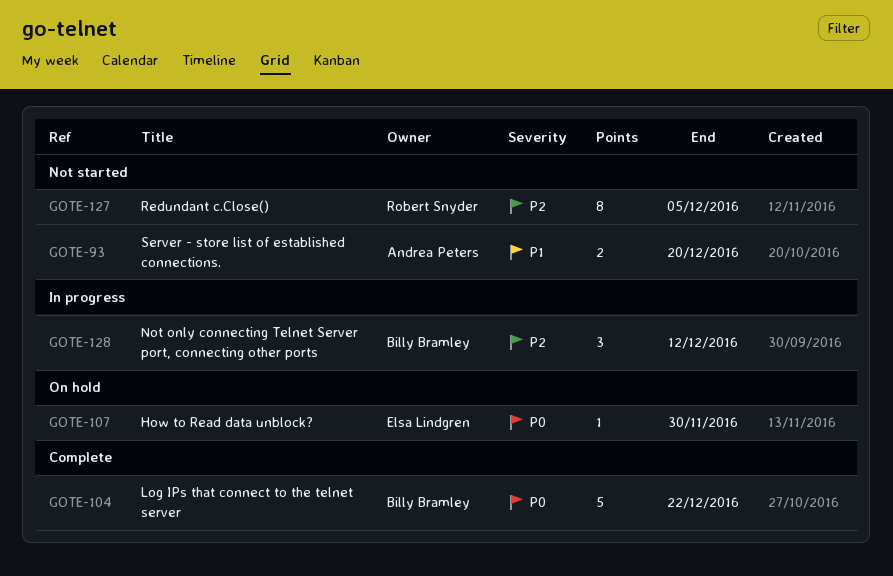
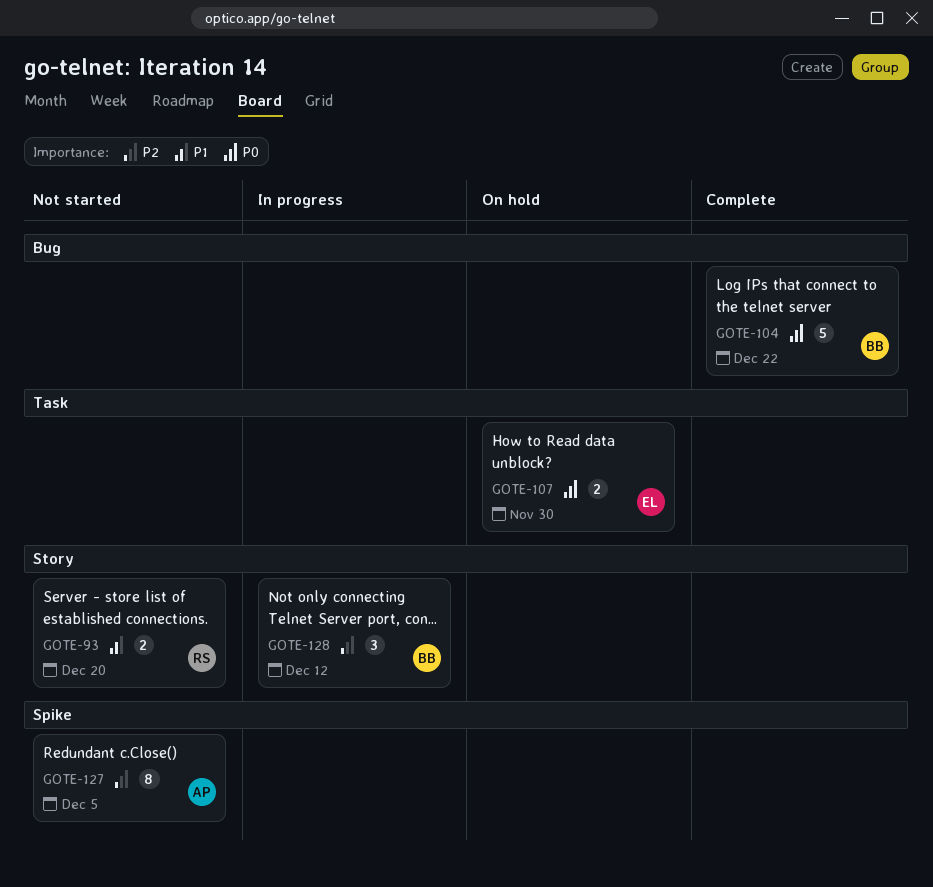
GOTE-93, owner: Andrea Peters -> Robert Snyder
GOTE-107, estimate: 1 -> 2
GOTE-127, owner: Robert Snyder -> Andrea Peters

